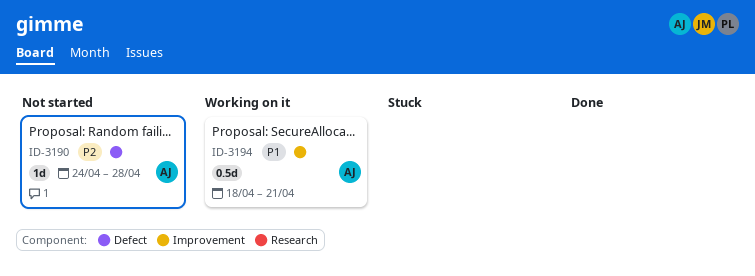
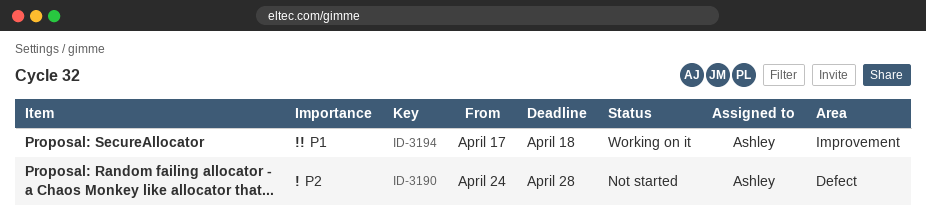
ID-3194, start: Apr 18 -> Apr 17
ID-3194, due: Apr 21 -> Apr 18

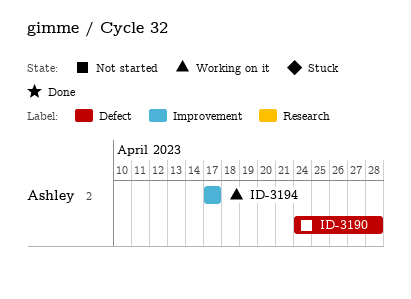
ID-3194, due: Apr 18 -> Apr 17

